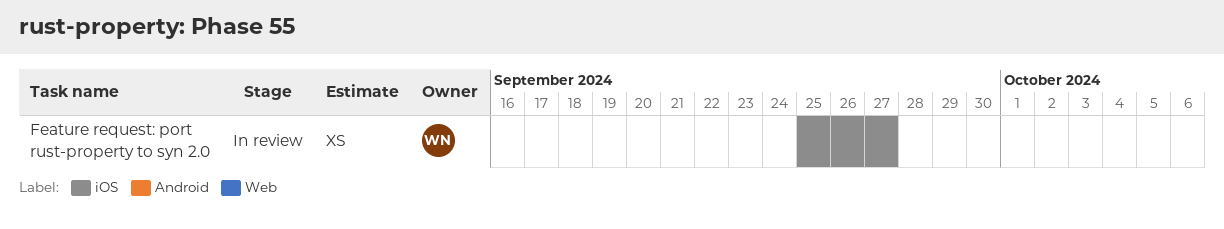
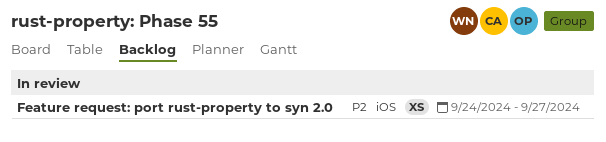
Feature request: port rust-property to syn 2.0, start: Sep 25 -> Sep 24

